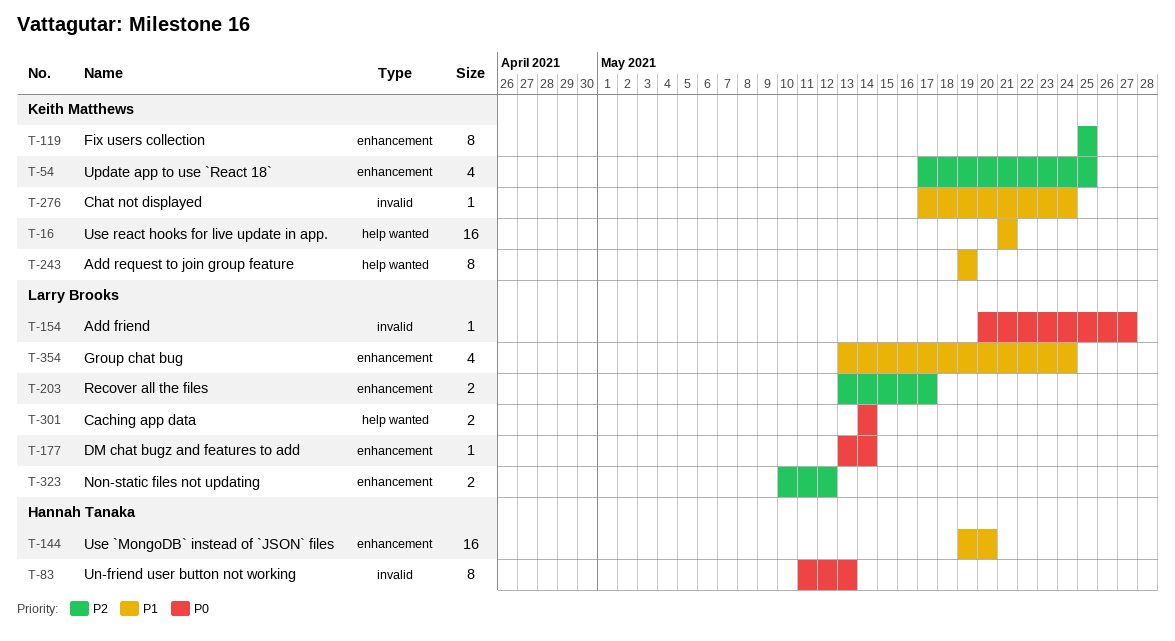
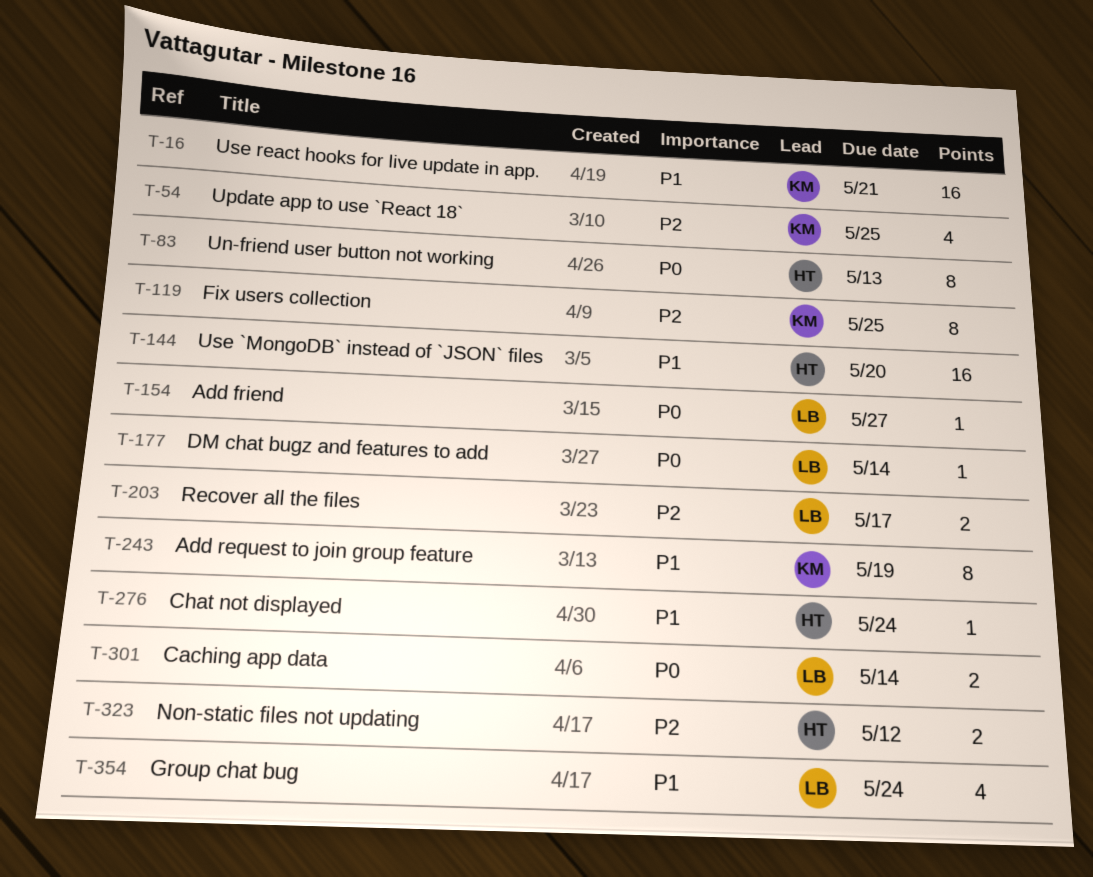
T-276, owner: Keith Matthews -> Hannah Tanaka
T-323, owner: Larry Brooks -> Hannah Tanaka

